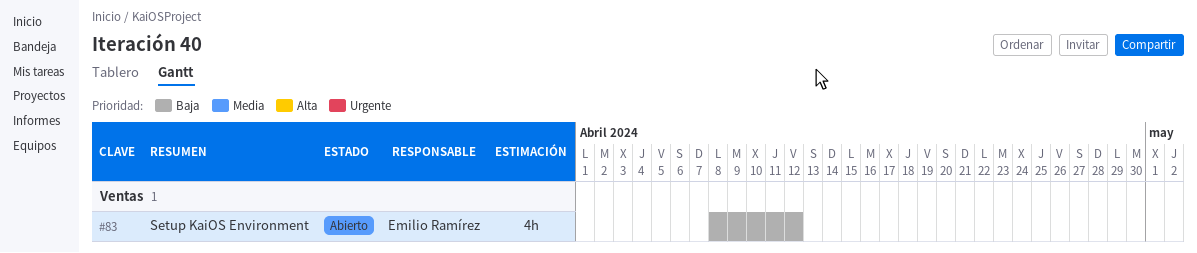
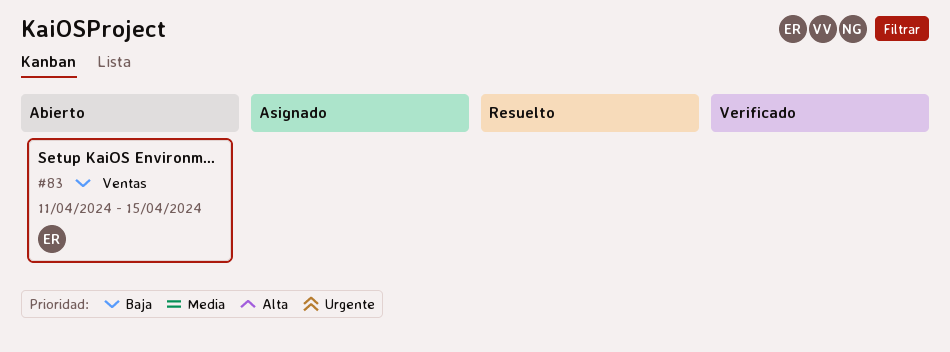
#83, start: Apr 8 -> Apr 11
#83, due: Apr 12 -> Apr 15

